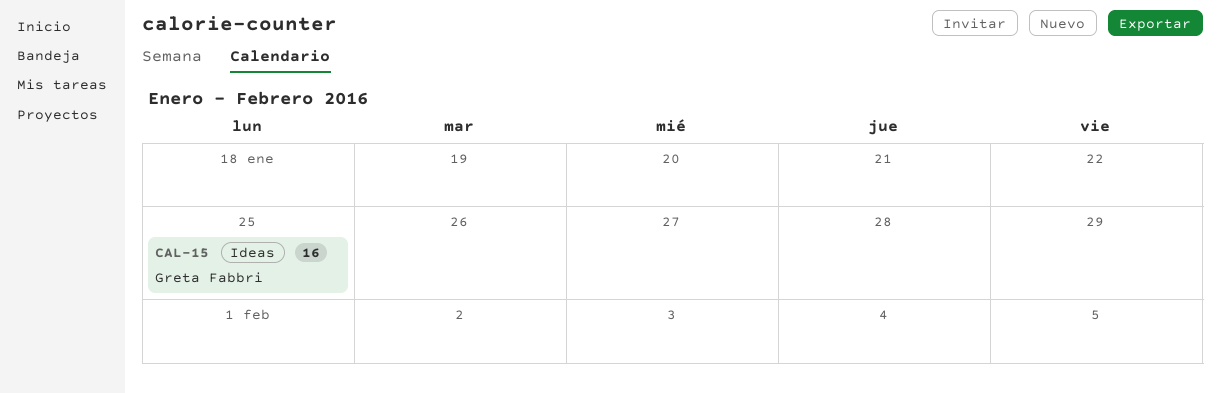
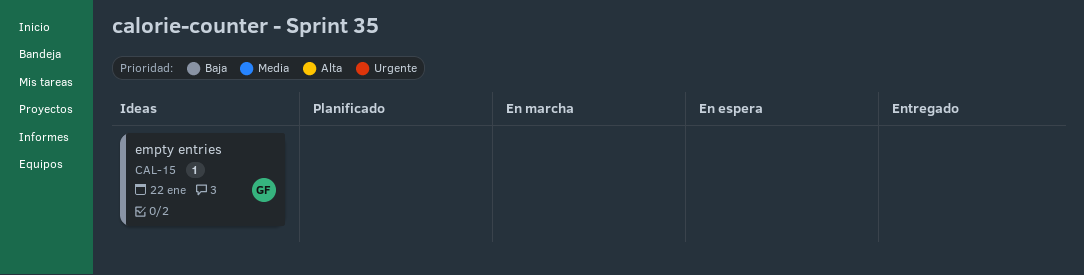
CAL-15, estimate: 16 -> 1
CAL-15, due: Jan 25 -> Jan 22

